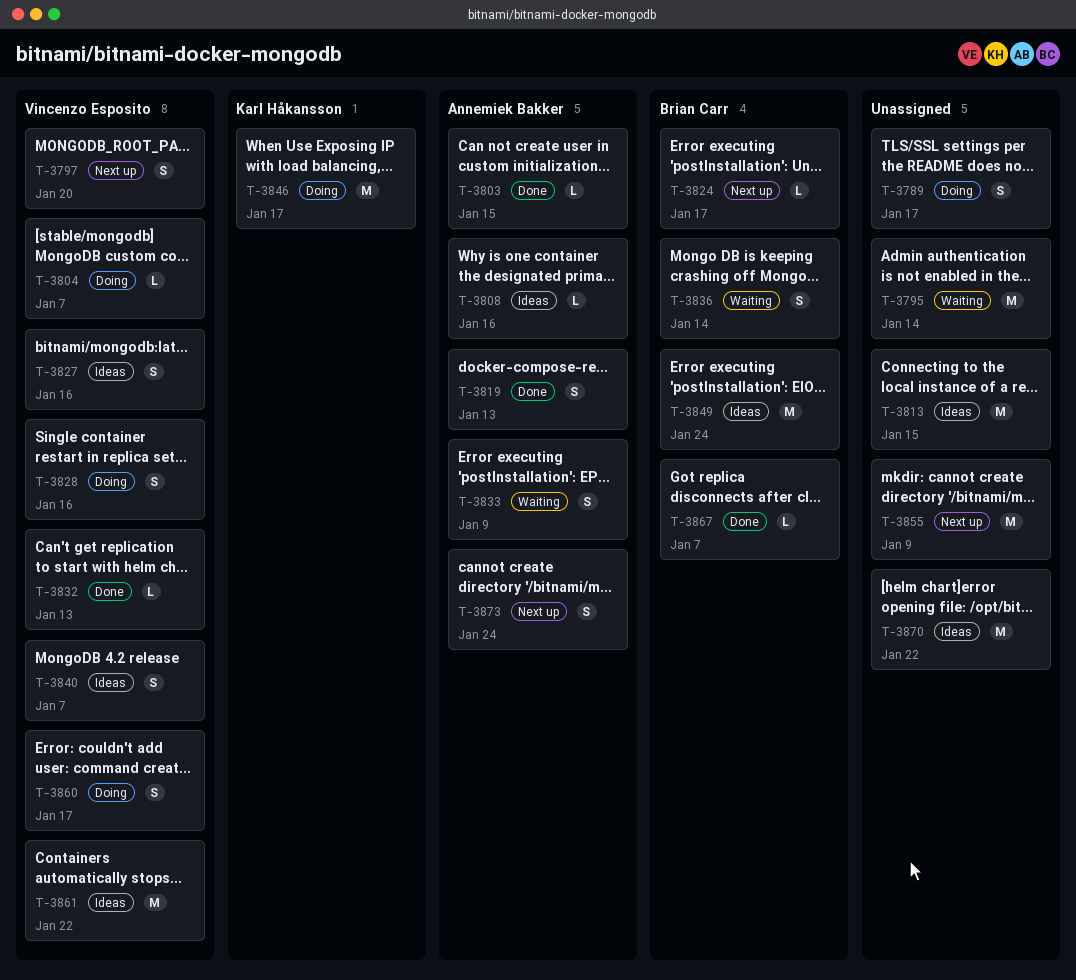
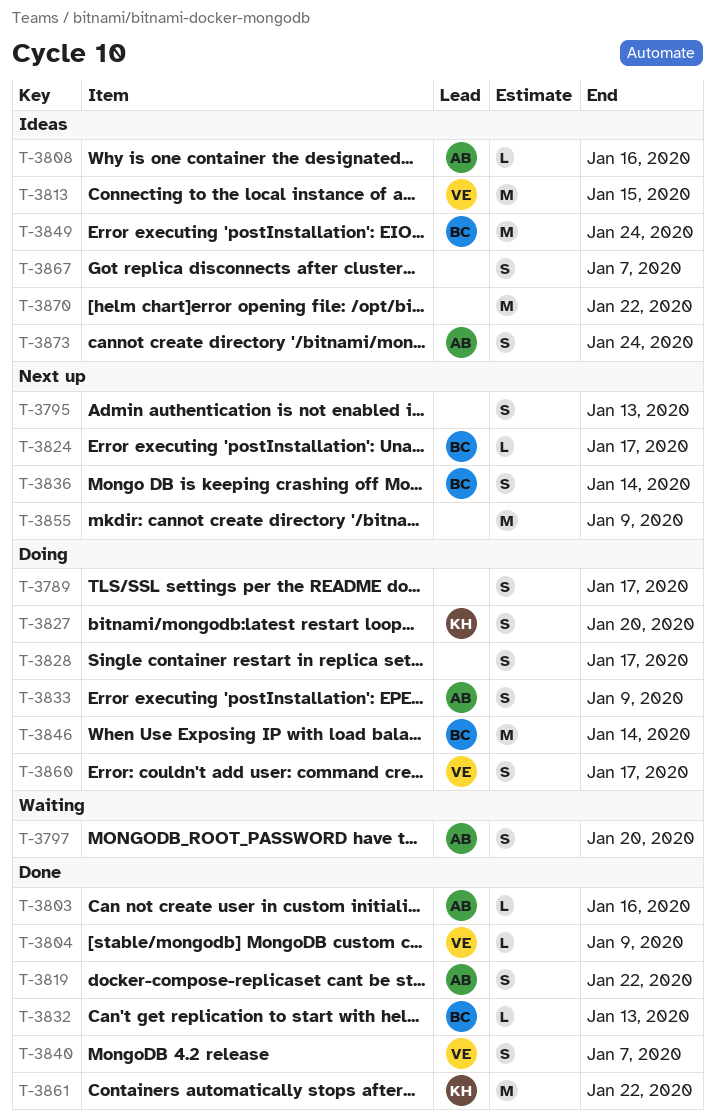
T-3795, status: Waiting -> Next up
T-3795, estimate: M -> S
T-3795, due: Jan 14 -> Jan 13
T-3797, status: Next up -> Waiting
T-3797, owner: Vincenzo Esposito -> Annemiek Bakker
T-3803, due: Jan 15 -> Jan 16
T-3804, status: Doing -> Done
T-3804, due: Jan 7 -> Jan 9
T-3813, owner: none -> Vincenzo Esposito
T-3819, due: Jan 13 -> Jan 22
T-3827, status: Ideas -> Doing
T-3827, owner: Vincenzo Esposito -> Karl Håkansson
T-3827, due: Jan 16 -> Jan 20
T-3828, owner: Vincenzo Esposito -> none
T-3828, due: Jan 16 -> Jan 17
T-3832, owner: Vincenzo Esposito -> Brian Carr
T-3833, status: Waiting -> Doing
T-3836, status: Waiting -> Next up
T-3840, status: Ideas -> Done
T-3846, owner: Karl Håkansson -> Brian Carr
T-3846, due: Jan 17 -> Jan 14
T-3861, status: Ideas -> Done
T-3861, owner: Vincenzo Esposito -> Karl Håkansson
T-3867, status: Done -> Ideas
T-3867, owner: Brian Carr -> none
T-3867, estimate: L -> S
T-3873, status: Next up -> Ideas

